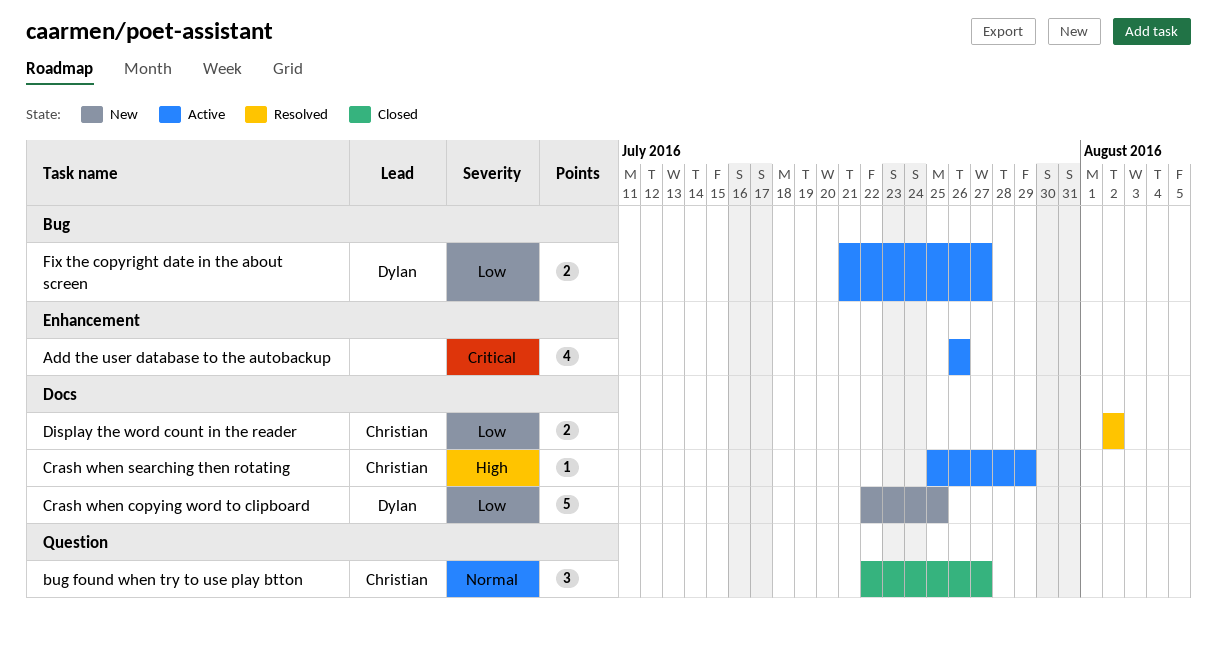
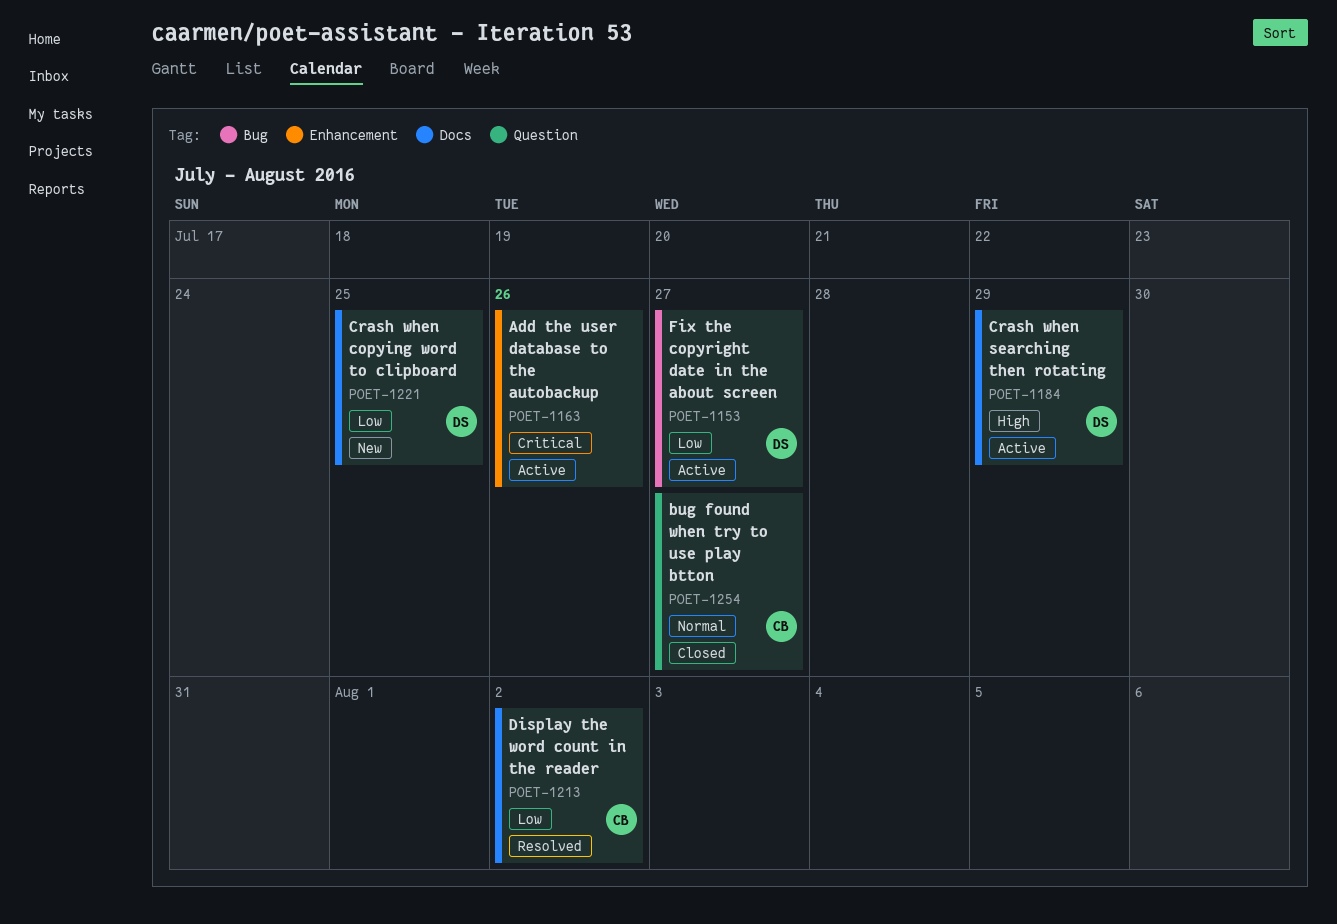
Crash when searching then rotating, owner: Christian -> Dylan

